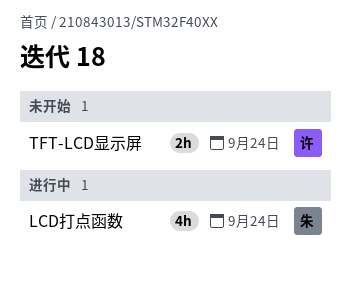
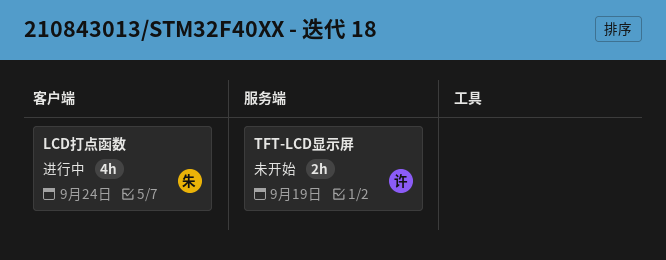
TFT-LCD显示屏, due: Sep 24 -> Sep 19

